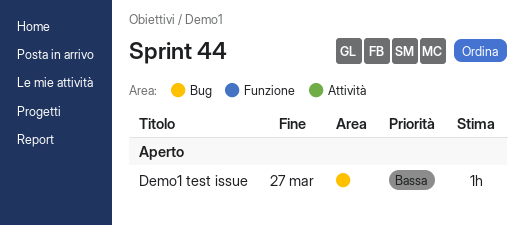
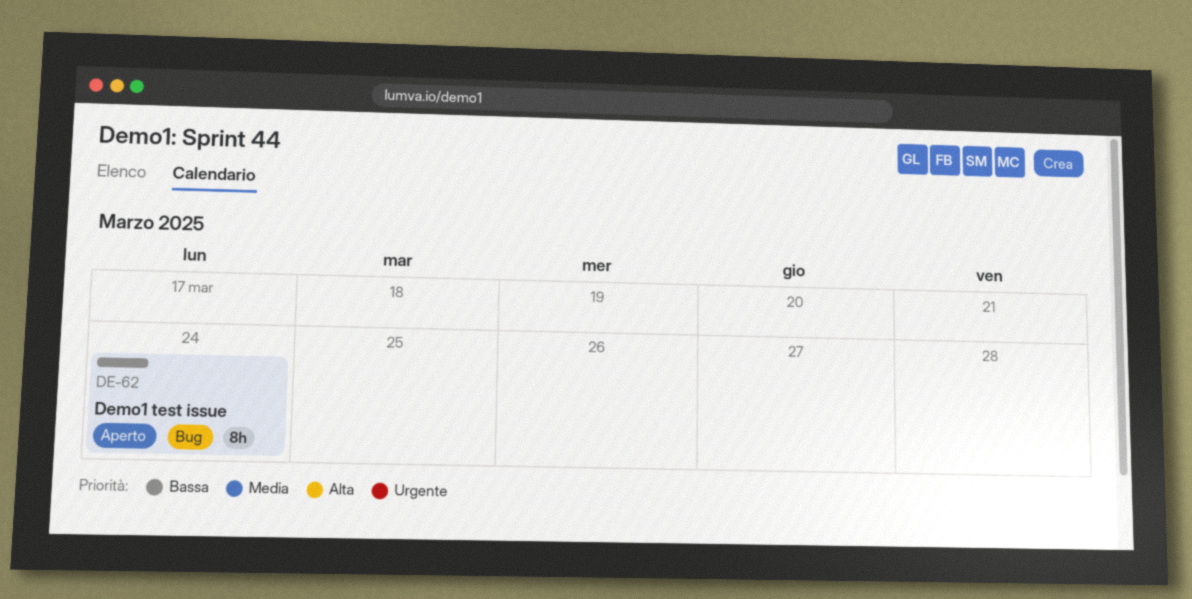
Demo1 test issue, estimate: 1h -> 8h
Demo1 test issue, due: Mar 27 -> Mar 24

